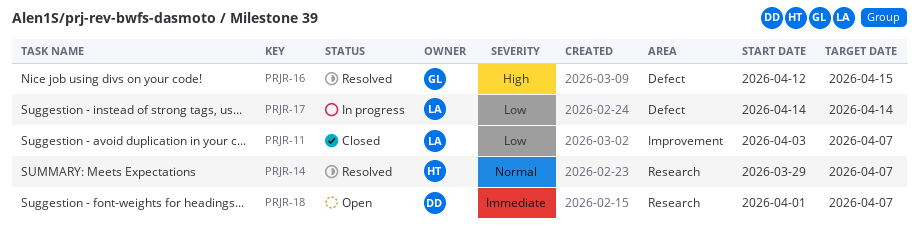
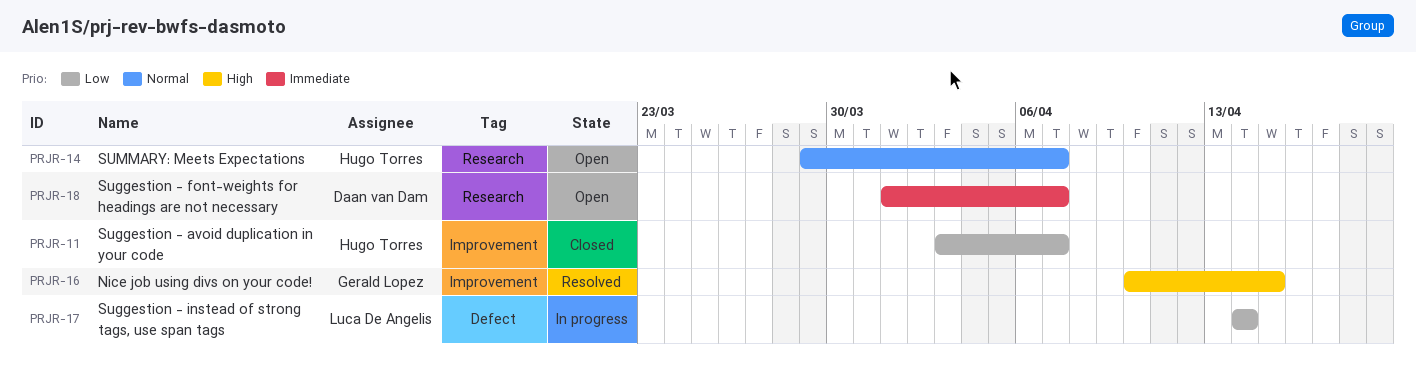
PRJR-11, owner: Luca De Angelis -> Hugo Torres
PRJR-14, status: Resolved -> Open
PRJR-16, label: Defect -> Improvement
PRJR-16, start: Apr 12 -> Apr 10

